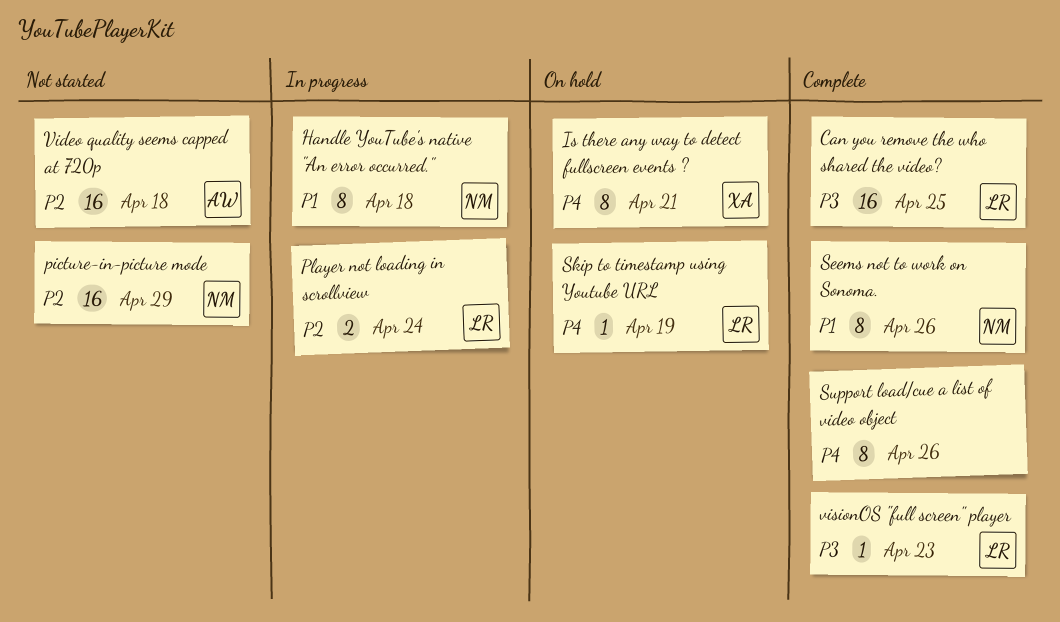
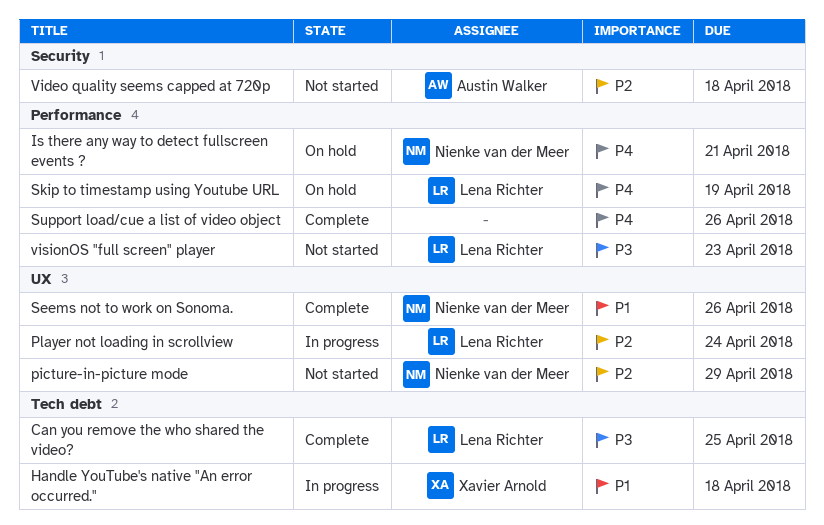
Handle YouTube's native "An error occurred.", owner: Nienke van der Meer -> Xavier Arnold
Is there any way to detect fullscreen events ?, owner: Xavier Arnold -> Nienke van der Meer
visionOS "full screen" player, status: Complete -> Not started

